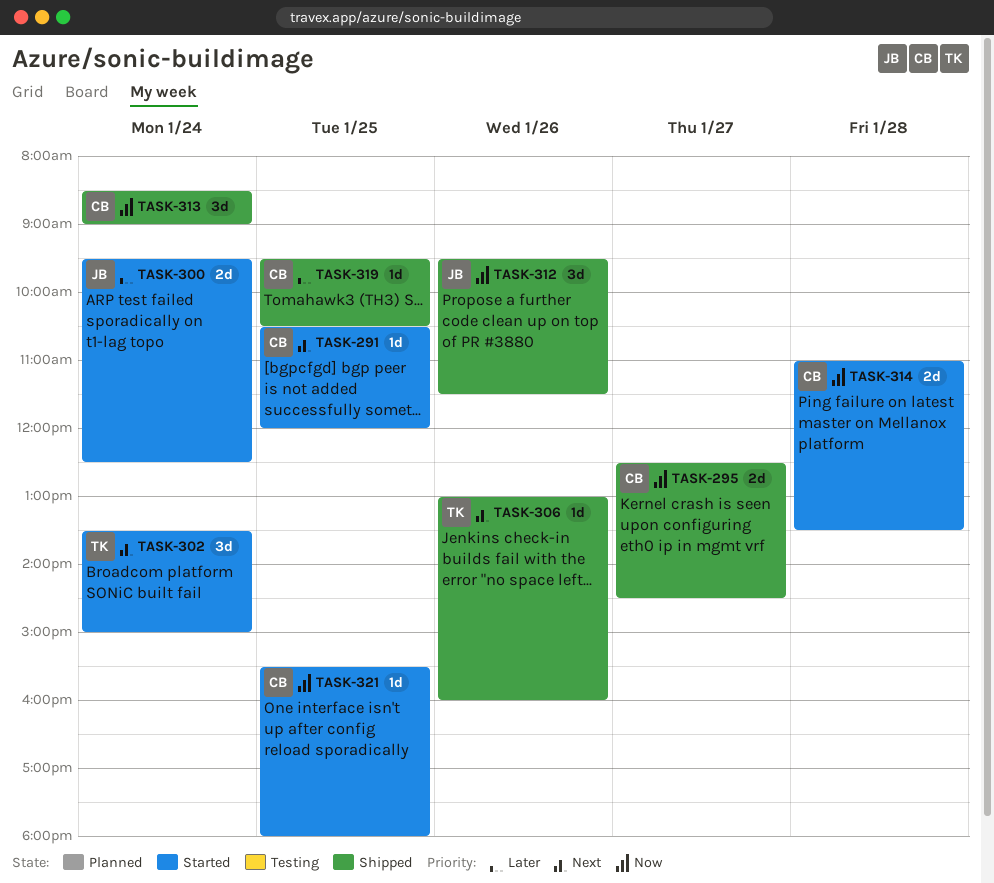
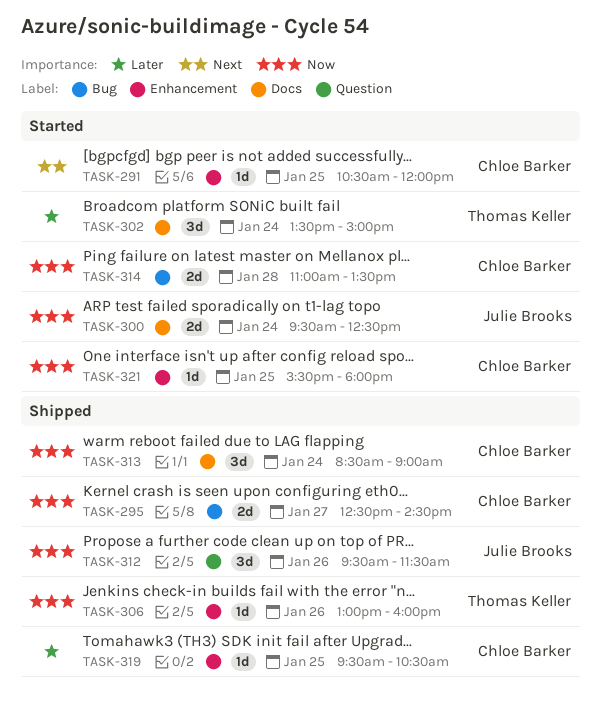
TASK-300, priority: Later -> Now
TASK-302, priority: Next -> Later
TASK-306, priority: Next -> Now

